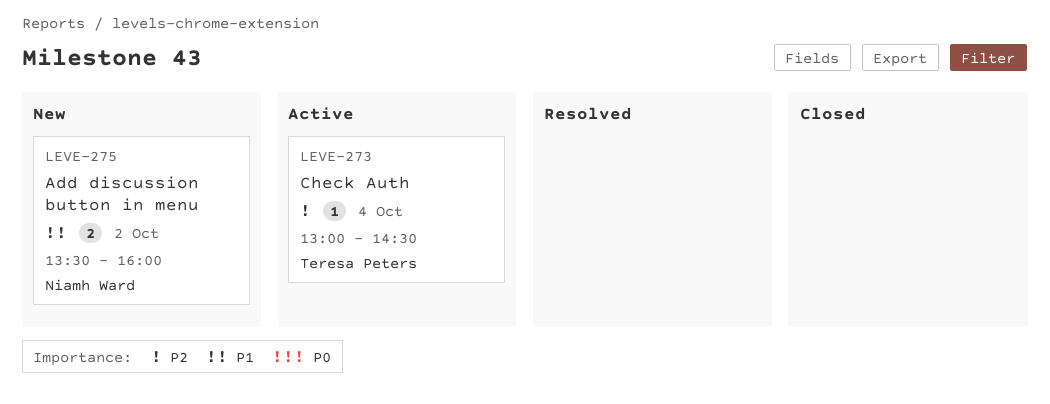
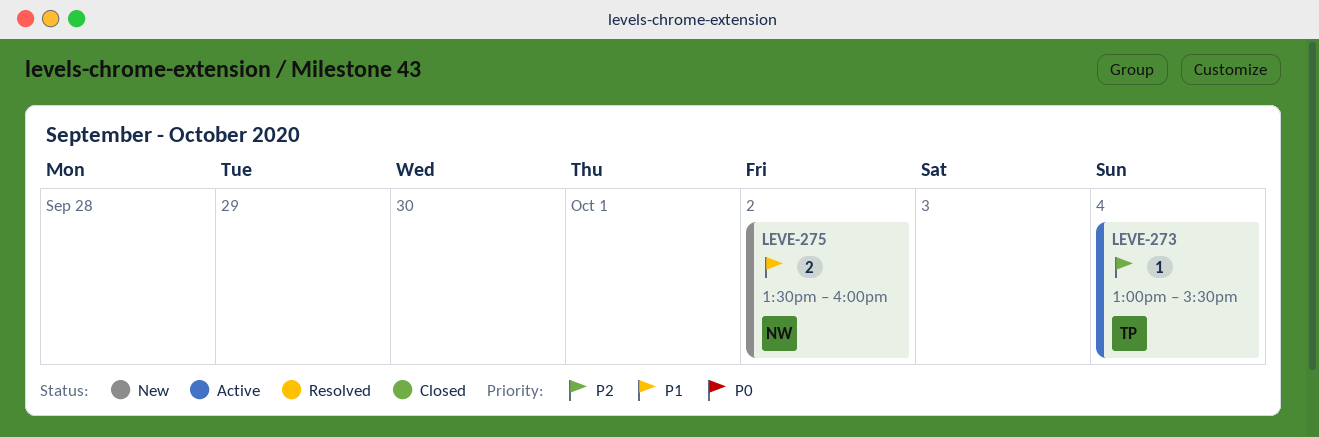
LEVE-273, ends: 14:30 -> 15:30

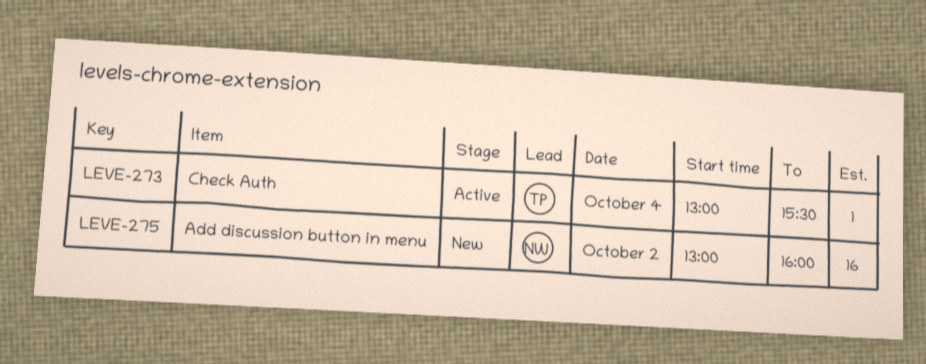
LEVE-275, estimate: 2 -> 16
LEVE-275, begins: 13:30 -> 13:00

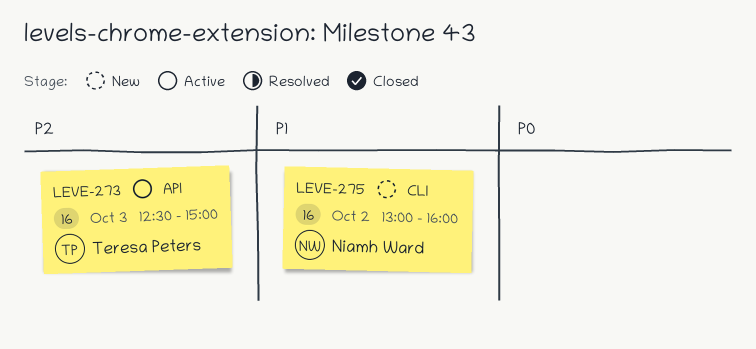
LEVE-273, estimate: 1 -> 16
LEVE-273, day: Oct 4 -> Oct 3
LEVE-273, begins: 13:00 -> 12:30
LEVE-273, ends: 15:30 -> 15:00

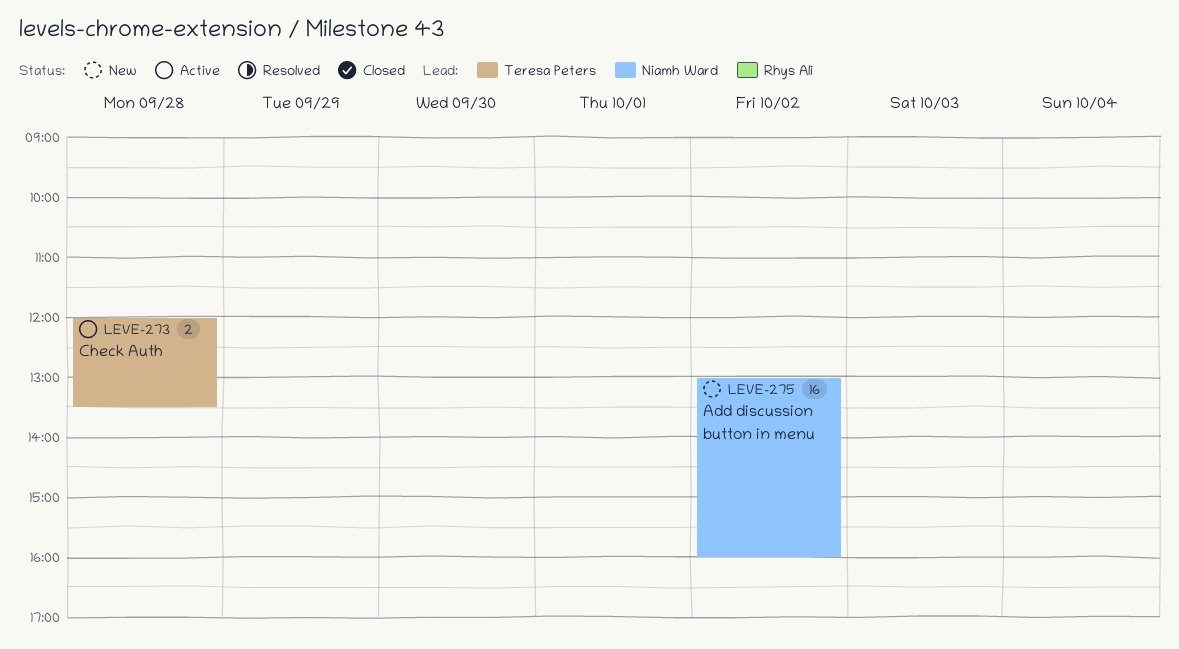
LEVE-273, estimate: 16 -> 2
LEVE-273, day: Oct 3 -> Sep 28
LEVE-273, begins: 12:30 -> 12:00
LEVE-273, ends: 15:00 -> 13:30

